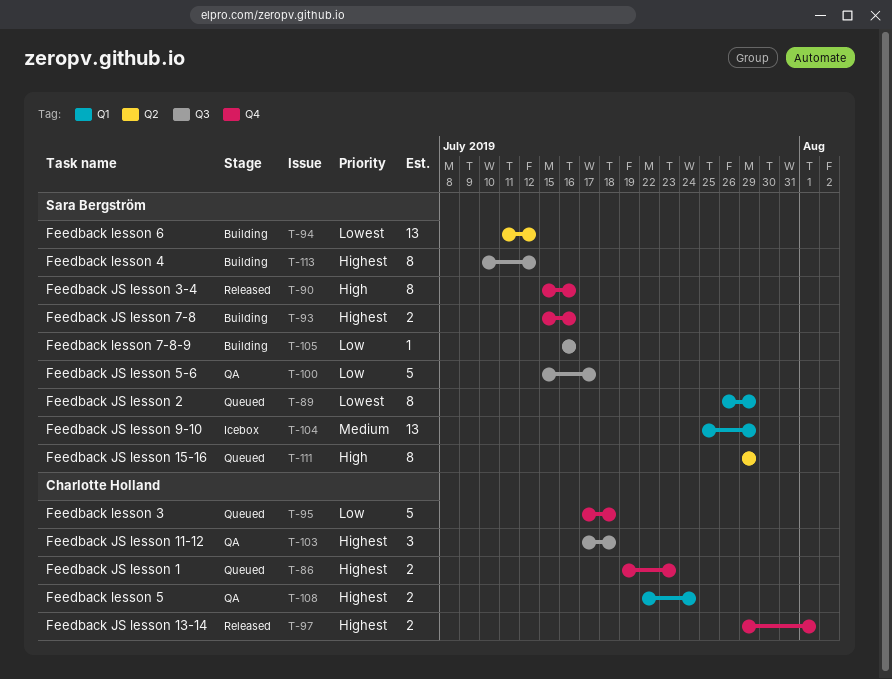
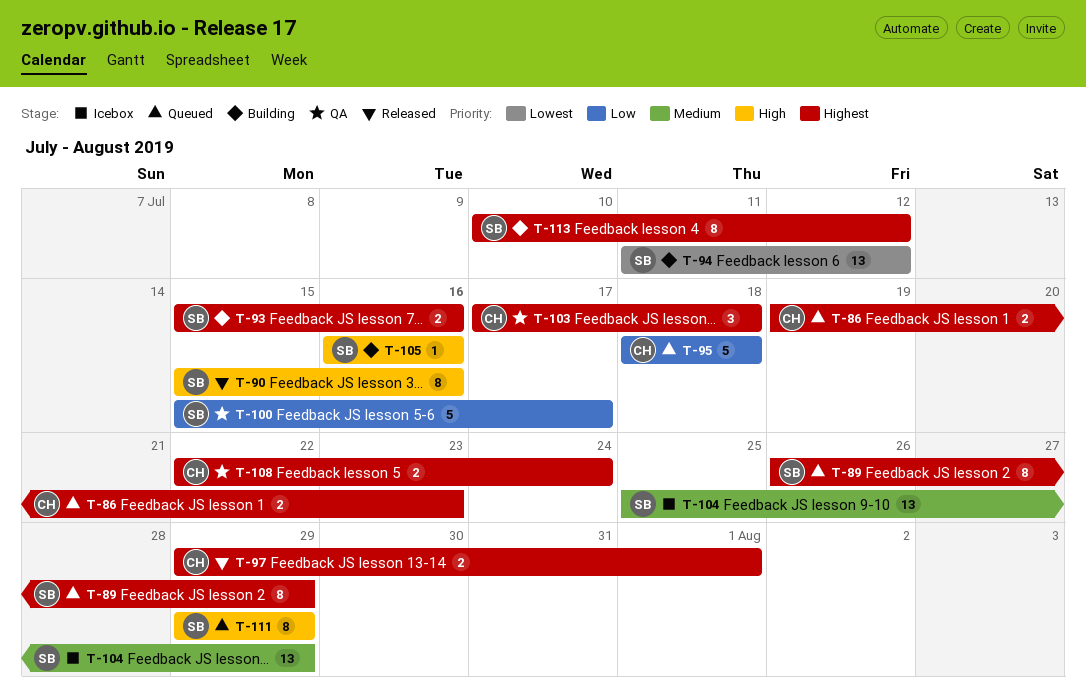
T-89, priority: Lowest -> Highest
T-95, start: Jul 17 -> Jul 18
T-105, priority: Low -> High

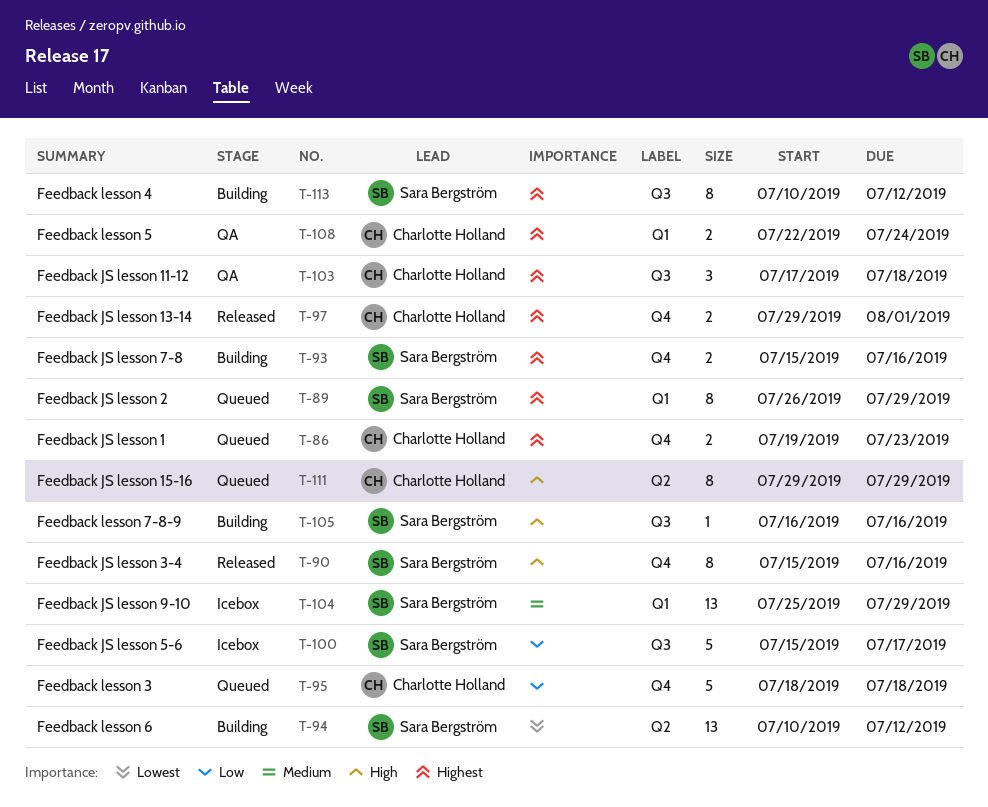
T-94, start: Jul 11 -> Jul 10
T-100, status: QA -> Icebox
T-111, owner: Sara Bergström -> Charlotte Holland

